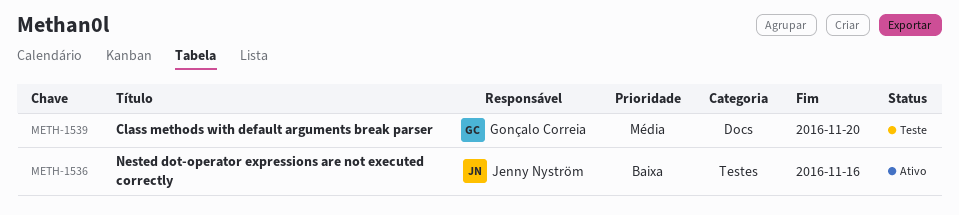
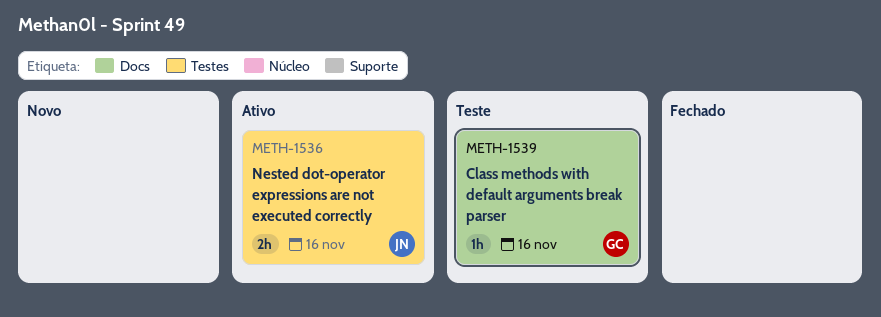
METH-1539, due: Nov 20 -> Nov 16

